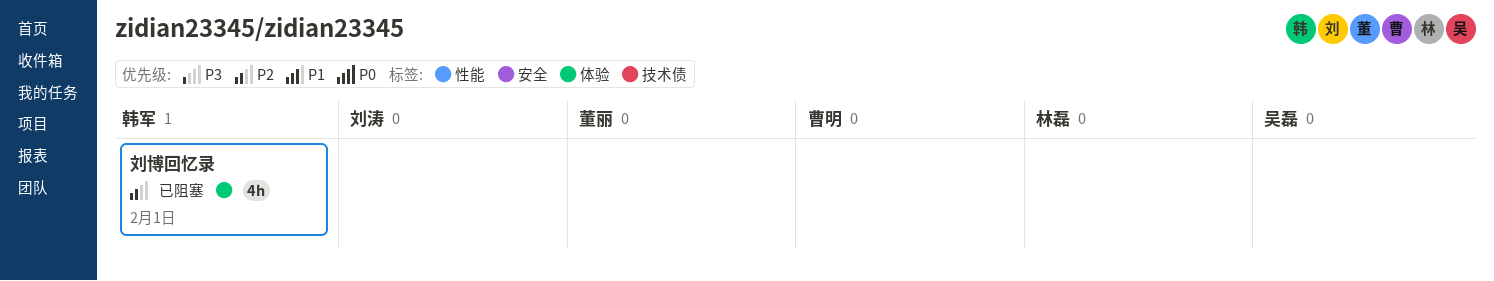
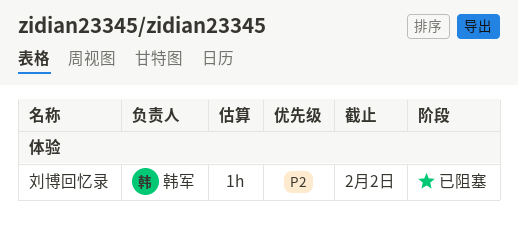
刘博回忆录, estimate: 4h -> 1h
刘博回忆录, due: Feb 1 -> Feb 2

